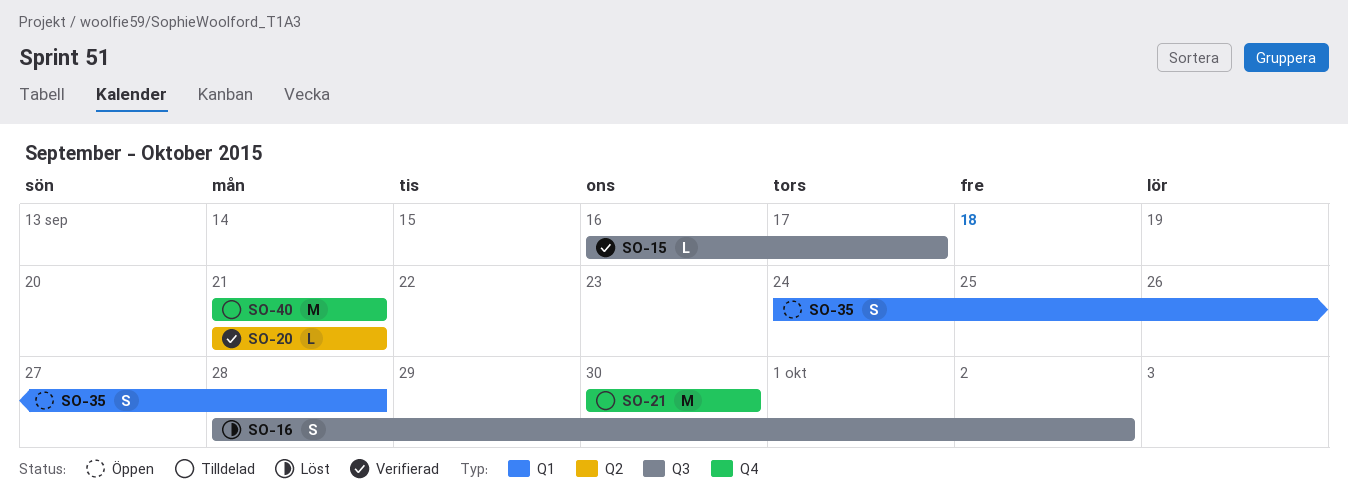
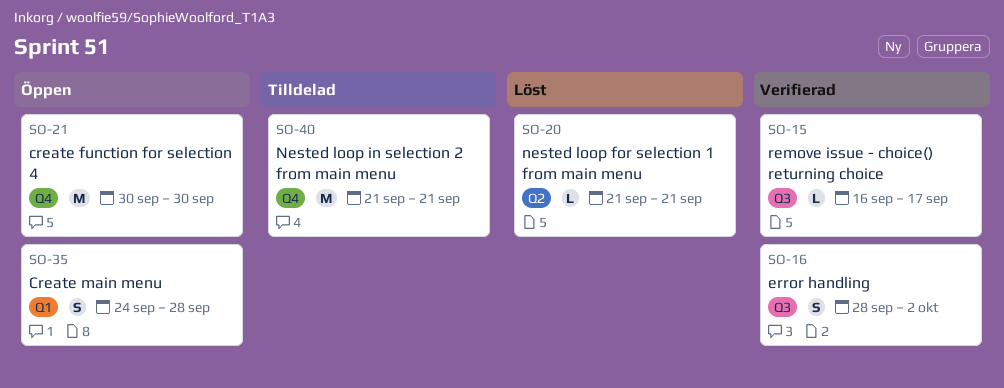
SO-16, status: Löst -> Verifierad
SO-20, status: Verifierad -> Löst
SO-21, status: Tilldelad -> Öppen

